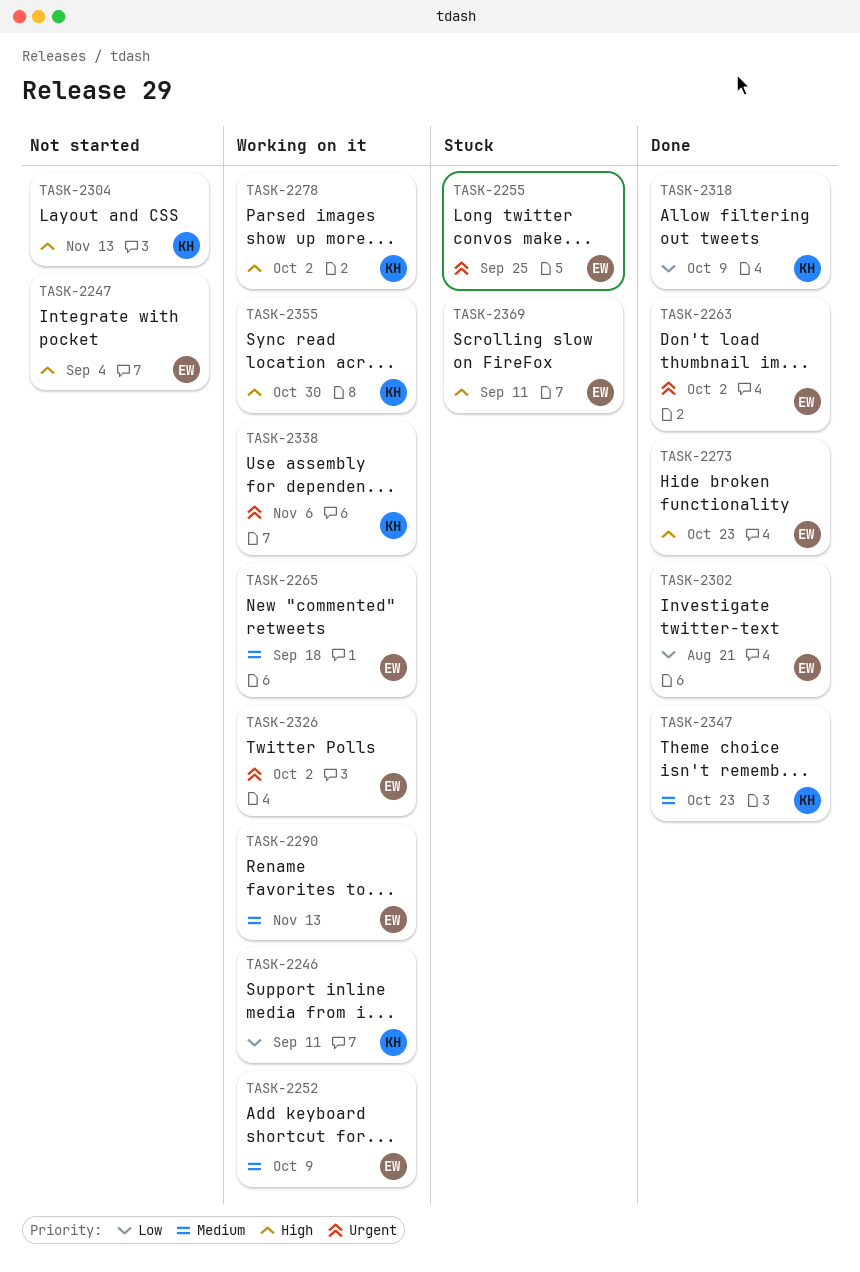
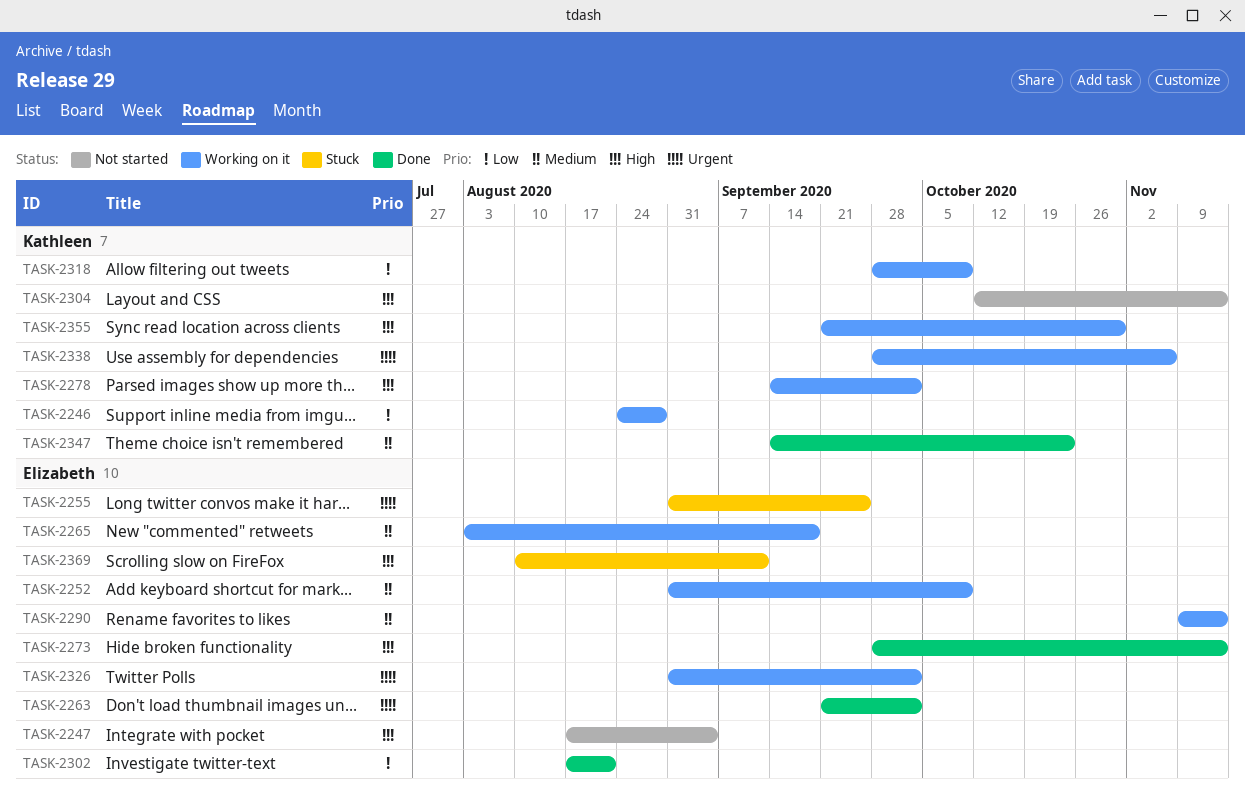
TASK-2246, due: Sep 11 -> Aug 28
TASK-2273, due: Oct 23 -> Nov 13
TASK-2318, status: Done -> Working on it

